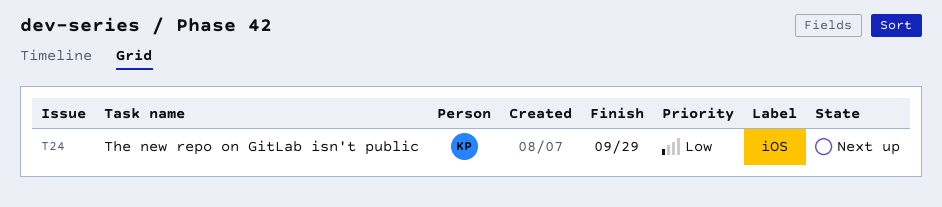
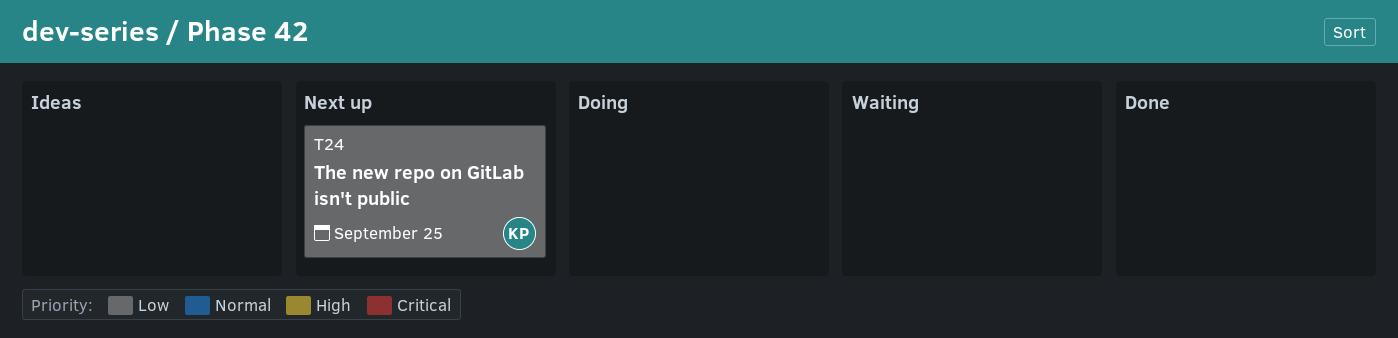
T24, due: Sep 29 -> Sep 25

